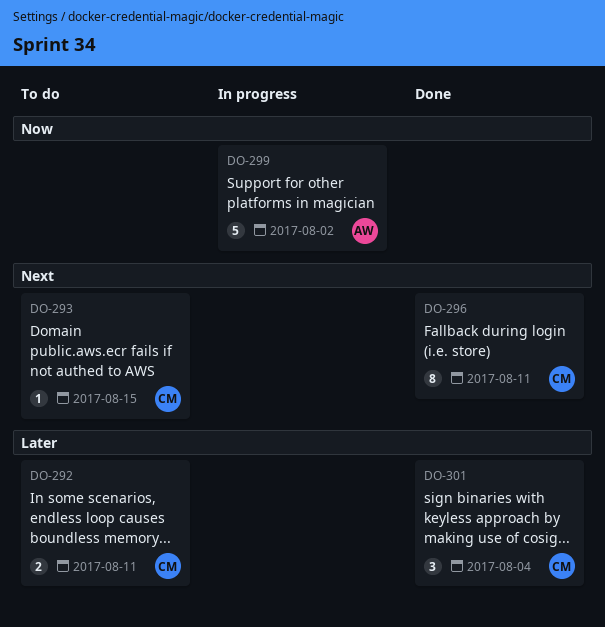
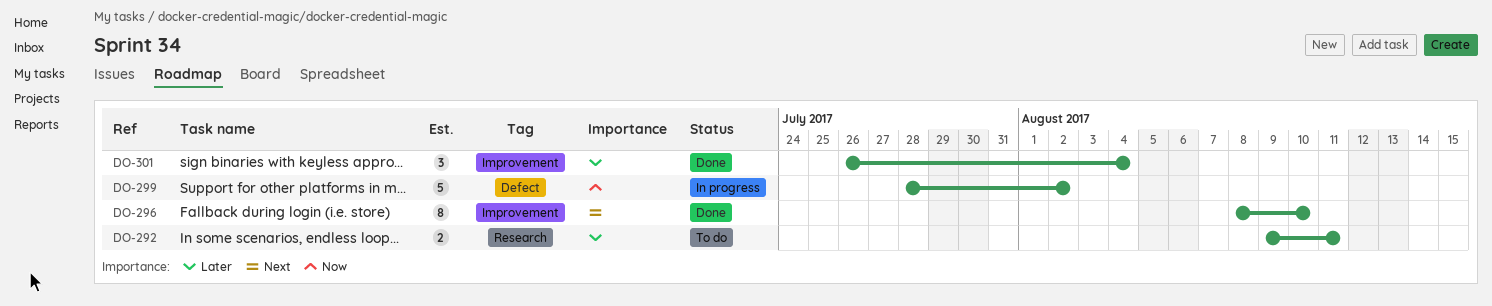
DO-293: present -> none
DO-296, due: Aug 11 -> Aug 10

